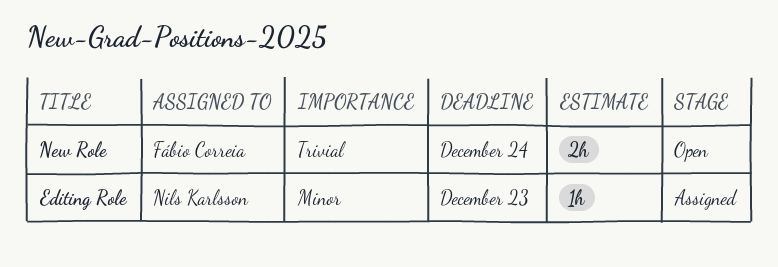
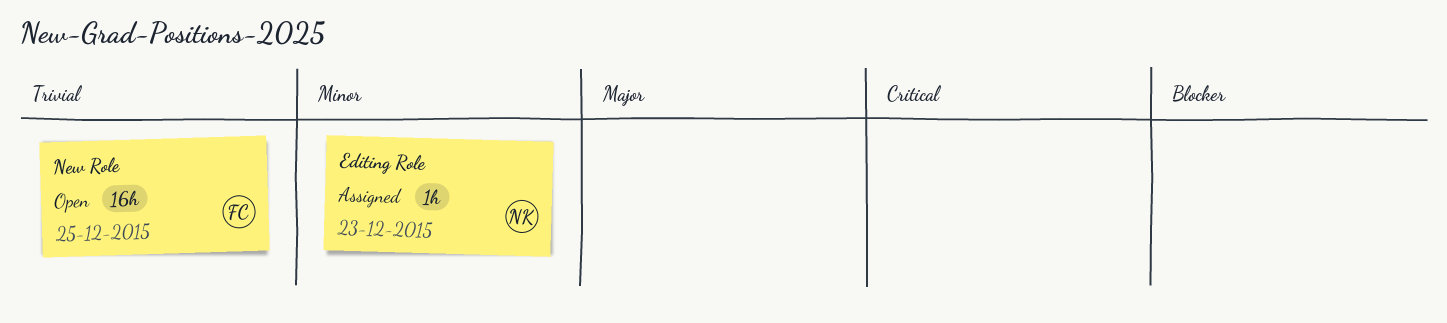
New Role, estimate: 2h -> 16h
New Role, due: Dec 24 -> Dec 25

